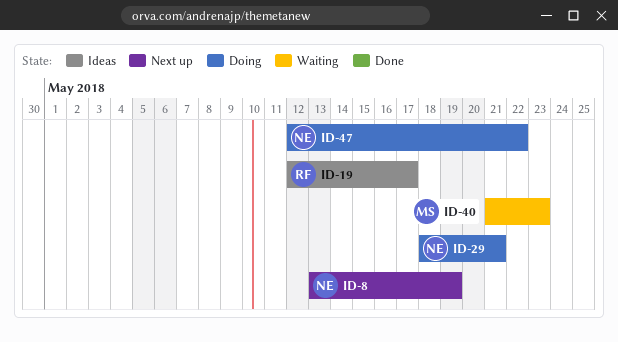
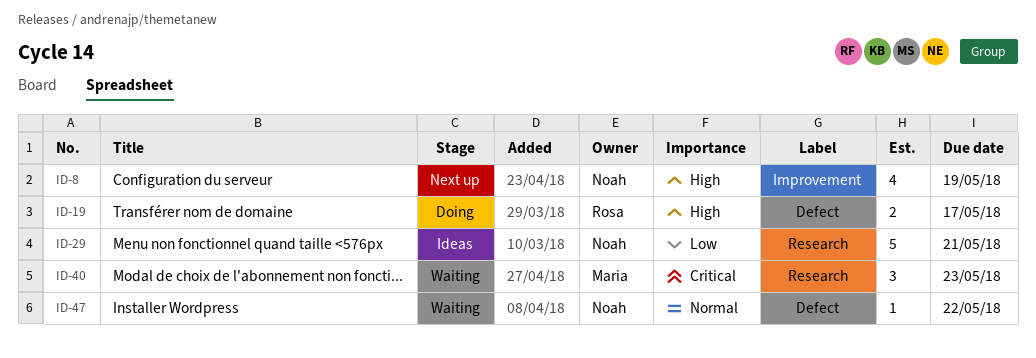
ID-19, status: Ideas -> Doing
ID-29, status: Doing -> Ideas
ID-47, status: Doing -> Waiting

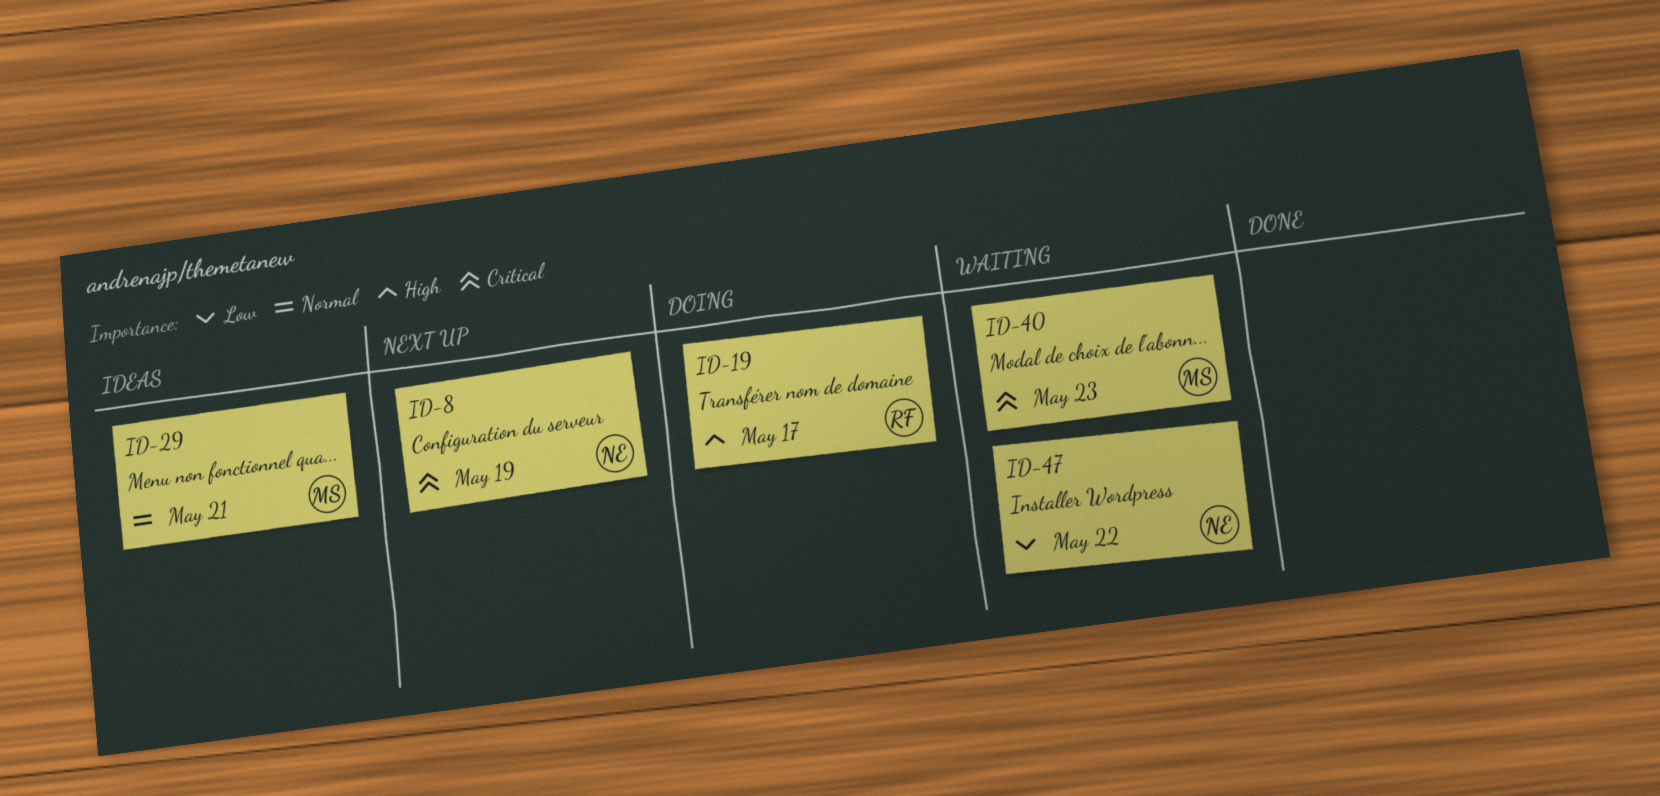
ID-8, priority: High -> Critical
ID-29, owner: Noah -> Maria
ID-29, priority: Low -> Normal
ID-47, priority: Normal -> Low

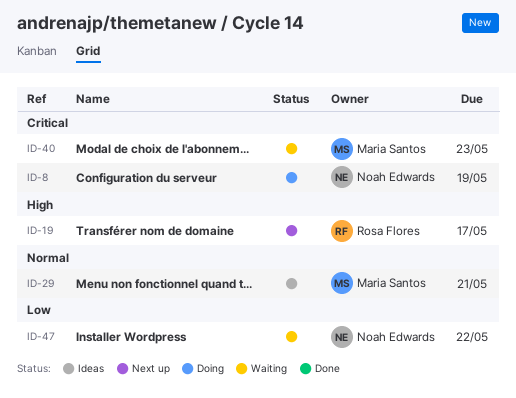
ID-8, status: Next up -> Doing
ID-19, status: Doing -> Next up

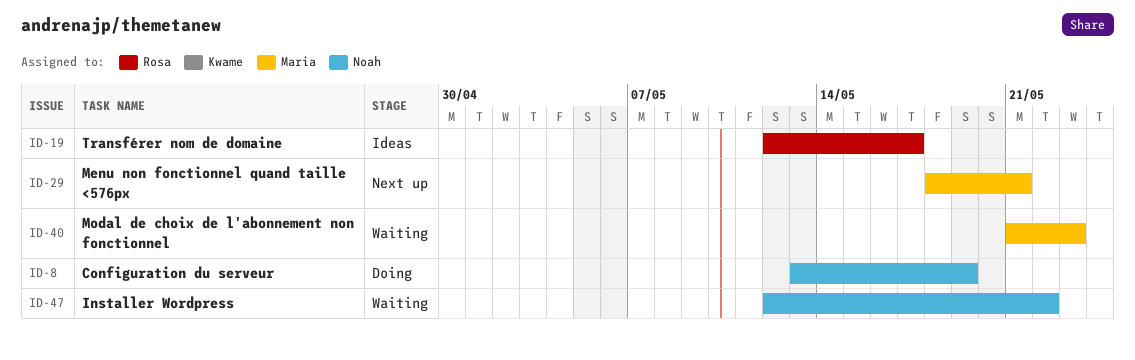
ID-19, status: Next up -> Ideas
ID-29, status: Ideas -> Next up

